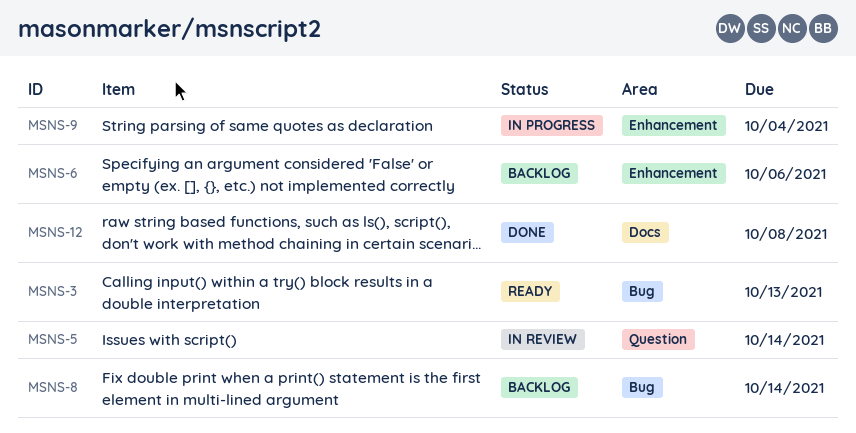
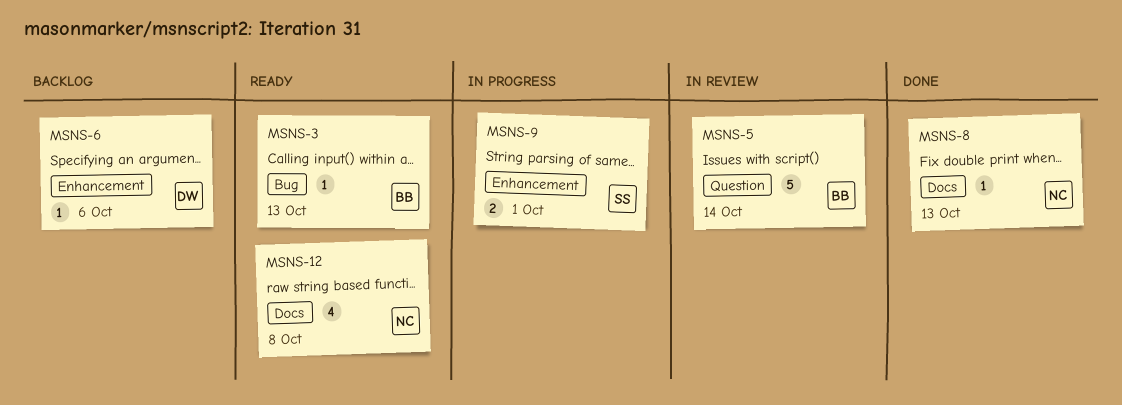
MSNS-8, status: Backlog -> Done
MSNS-8, label: Bug -> Docs
MSNS-8, due: Oct 14 -> Oct 13
MSNS-9, due: Oct 4 -> Oct 1
MSNS-12, status: Done -> Ready

